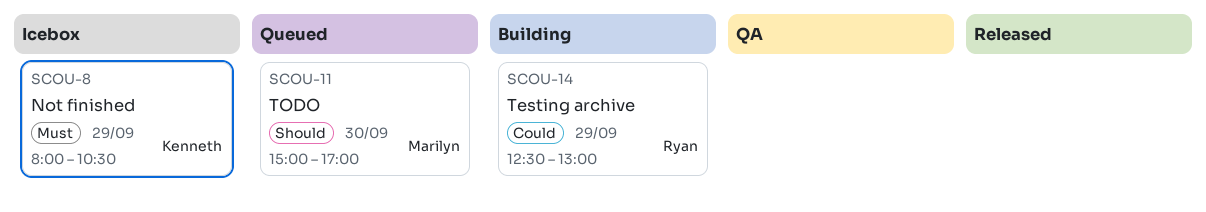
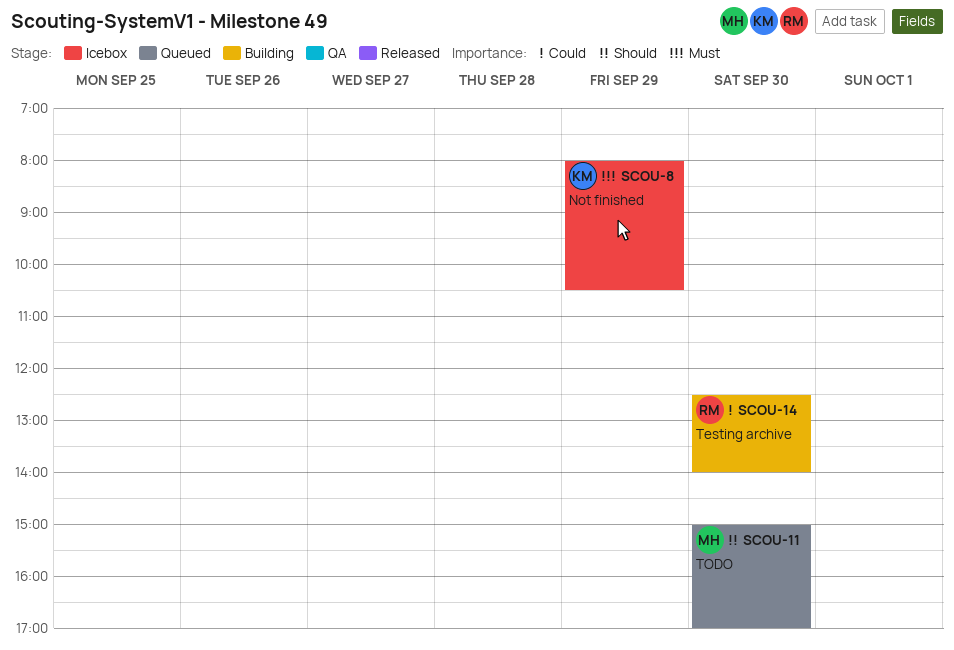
SCOU-14, day: Sep 29 -> Sep 30
SCOU-14, ends: 13:00 -> 14:00

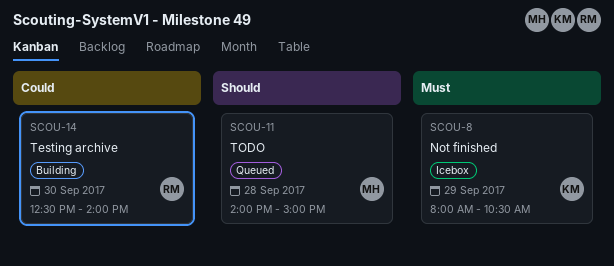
SCOU-11, day: Sep 30 -> Sep 28
SCOU-11, begins: 15:00 -> 14:00
SCOU-11, ends: 17:00 -> 15:00

